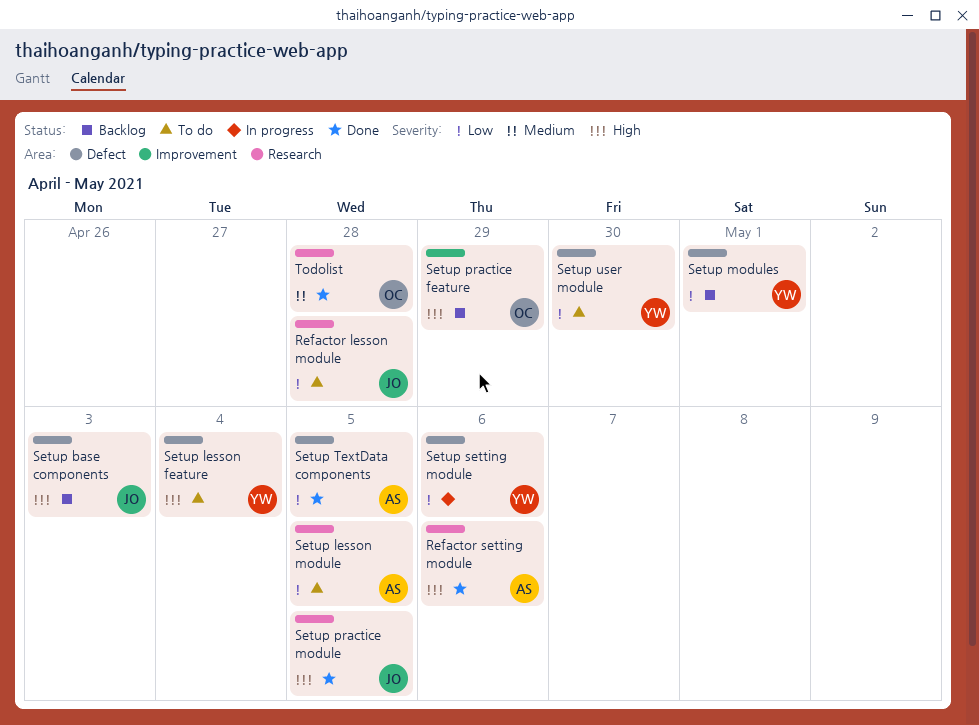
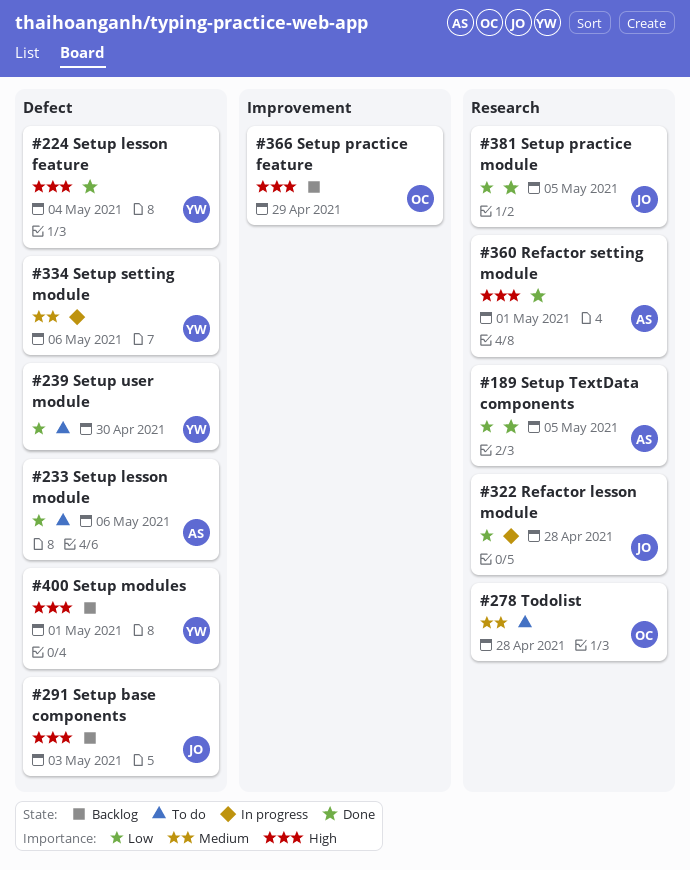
Refactor lesson module, status: To do -> In progress
Refactor setting module, due: May 6 -> May 1
Setup lesson feature, status: To do -> Done
Setup lesson module, label: Research -> Defect
Setup lesson module, due: May 5 -> May 6
Setup modules, priority: Low -> High
Setup practice module, priority: High -> Low
Setup setting module, priority: Low -> Medium
Setup TextData components, label: Defect -> Research
Todolist, status: Done -> To do

